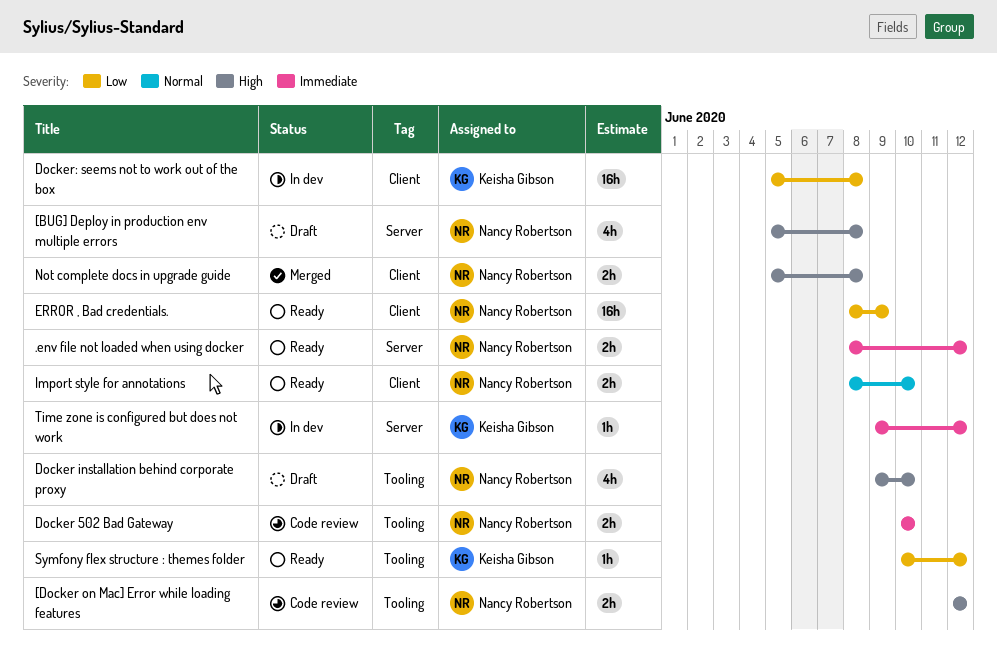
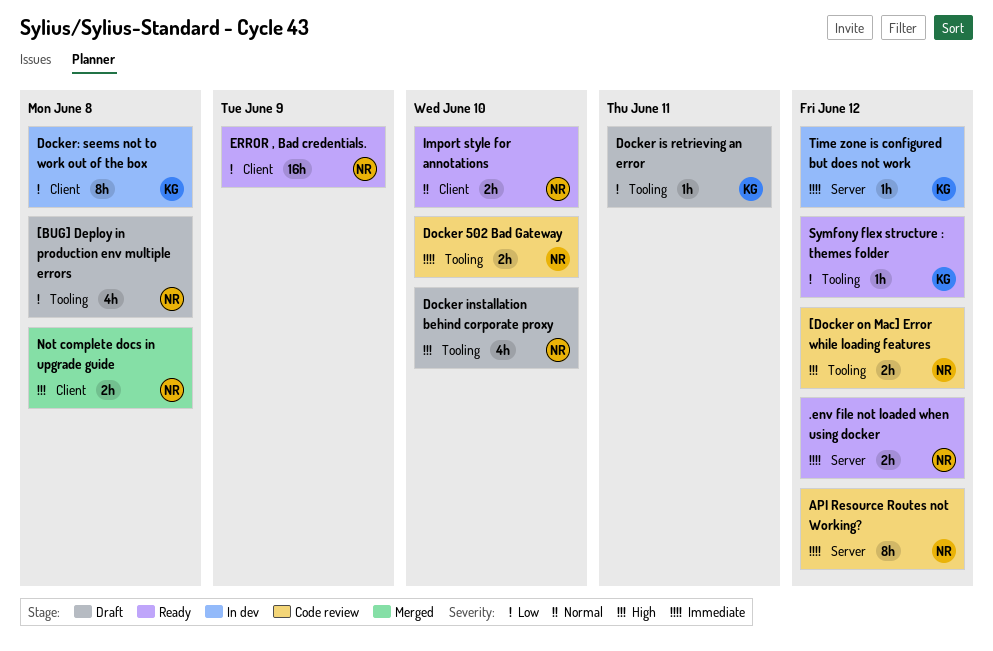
[BUG] Deploy in production env multiple errors, priority: High -> Low
[BUG] Deploy in production env multiple errors, label: Server -> Tooling
API Resource Routes not Working?: none -> present
Docker is retrieving an error: none -> present
Docker: seems not to work out of the box, estimate: 16h -> 8h

